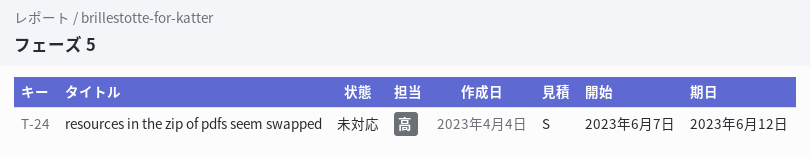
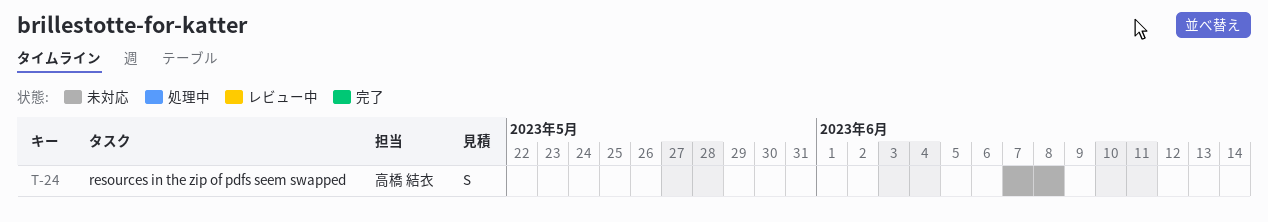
T-24, due: Jun 12 -> Jun 8

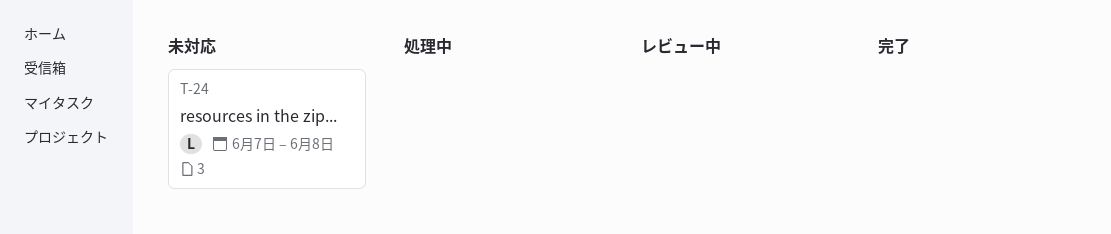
T-24, estimate: S -> L

